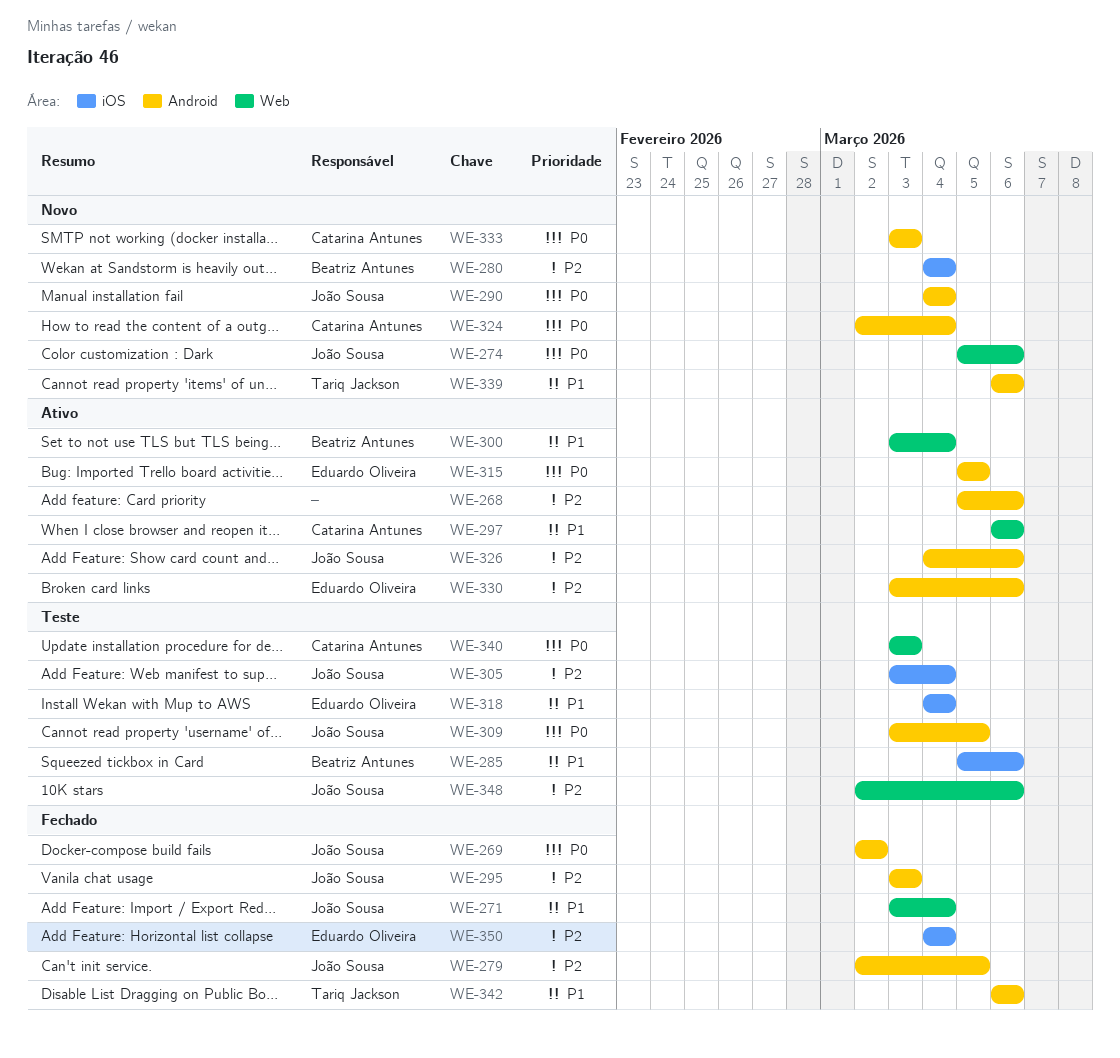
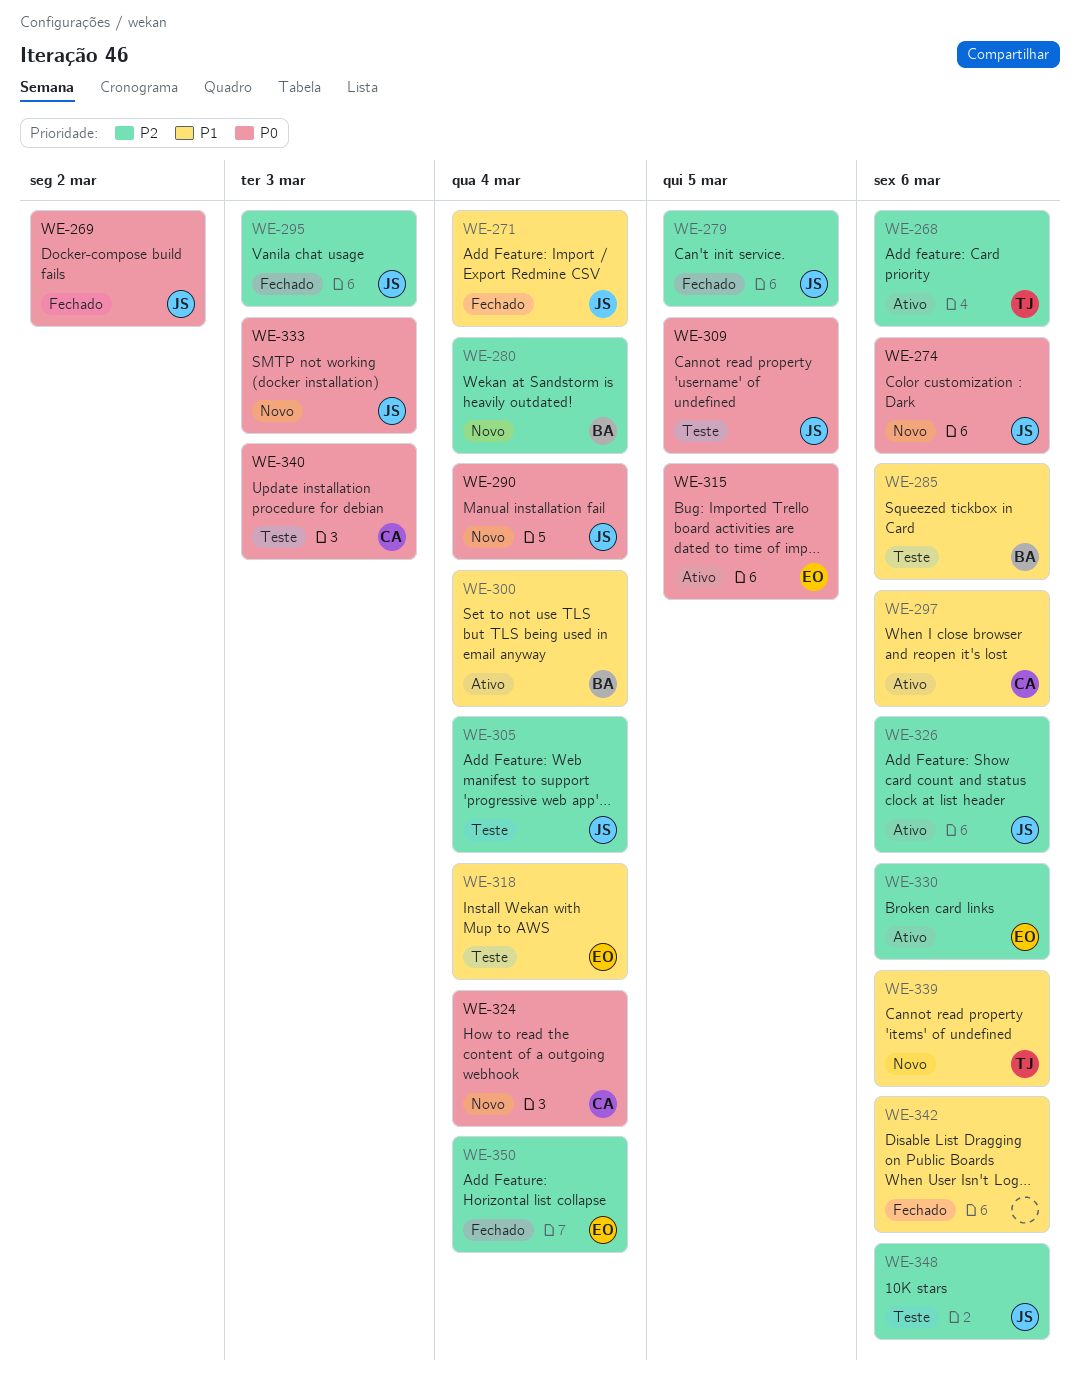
WE-268, owner: none -> Tariq Jackson
WE-333, owner: Catarina Antunes -> João Sousa
WE-342, owner: Tariq Jackson -> none

